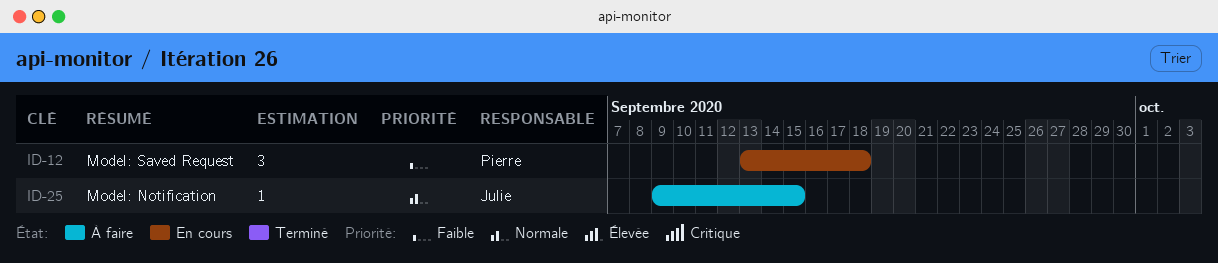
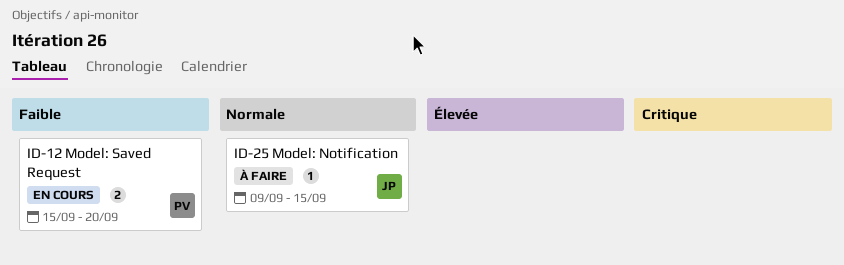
ID-12, estimate: 3 -> 2
ID-12, start: Sep 13 -> Sep 15
ID-12, due: Sep 18 -> Sep 20

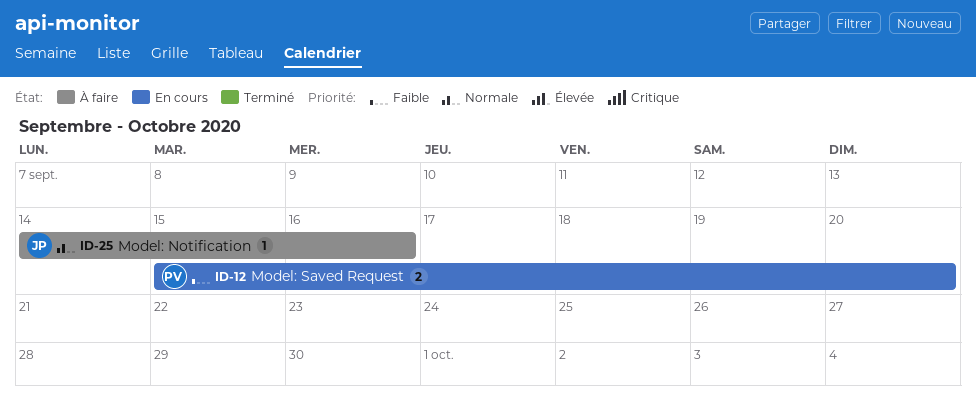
ID-25, start: Sep 9 -> Sep 14
ID-25, due: Sep 15 -> Sep 16

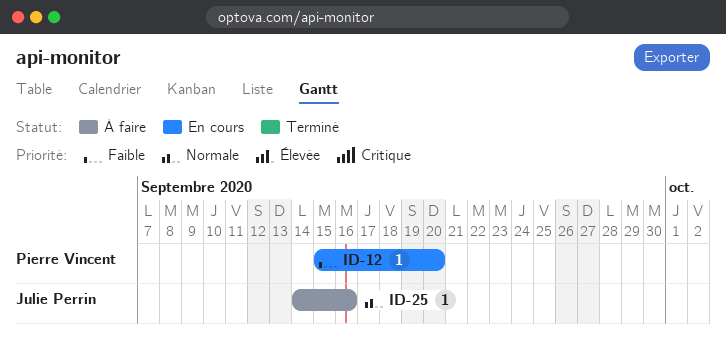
ID-12, estimate: 2 -> 1

